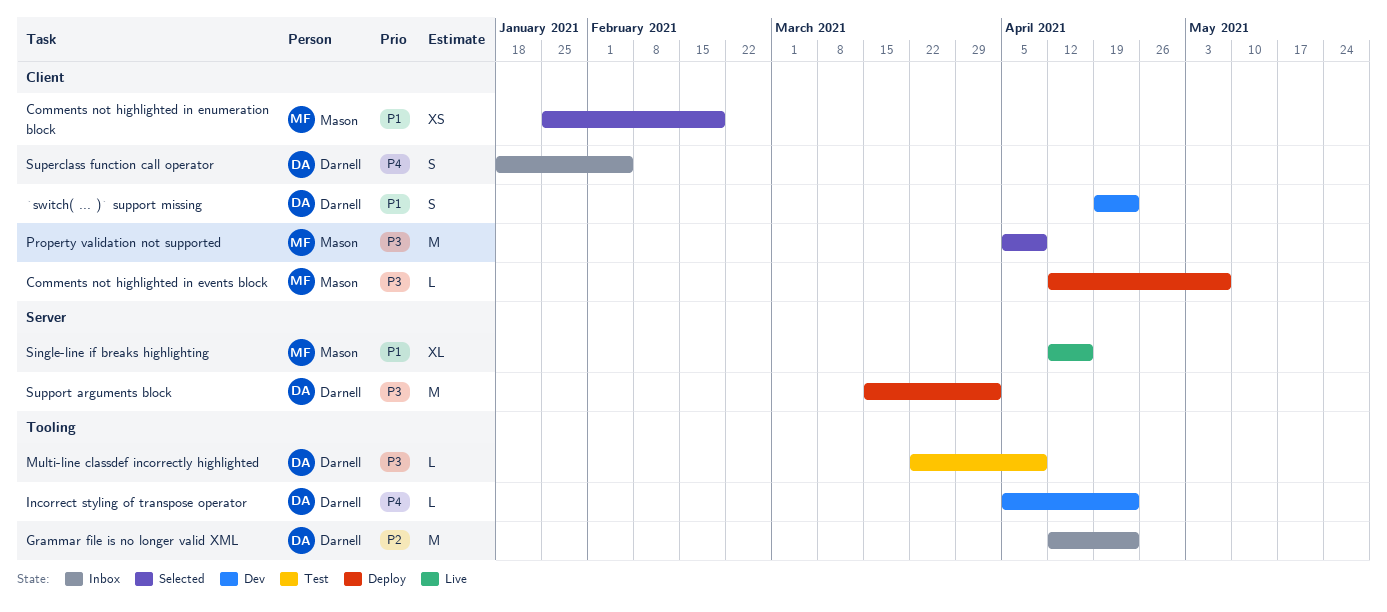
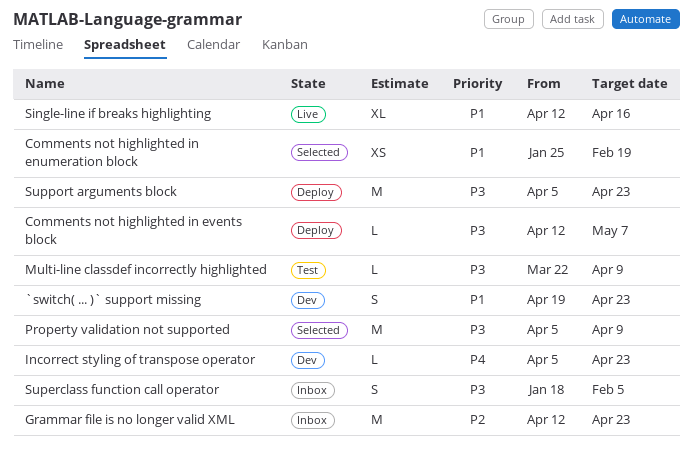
Superclass function call operator, priority: P4 -> P3
Support arguments block, start: Mar 15 -> Apr 5
Support arguments block, due: Apr 2 -> Apr 23

